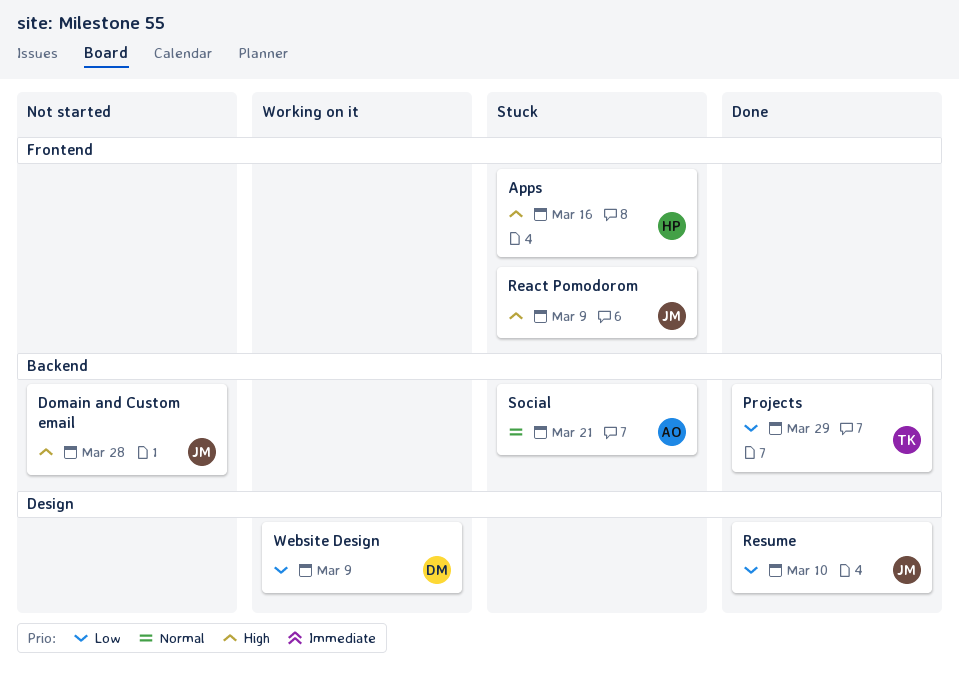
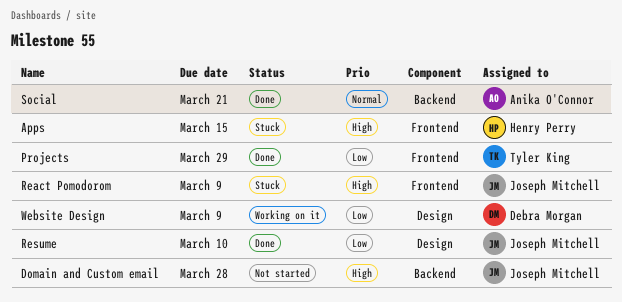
Apps, due: Mar 16 -> Mar 15
Projects, label: Backend -> Frontend
Social, status: Stuck -> Done

